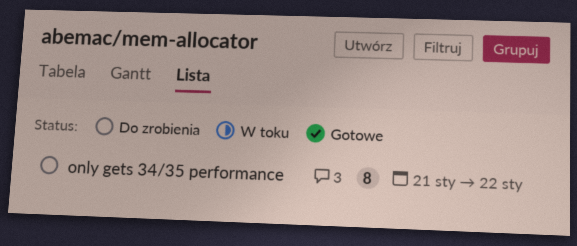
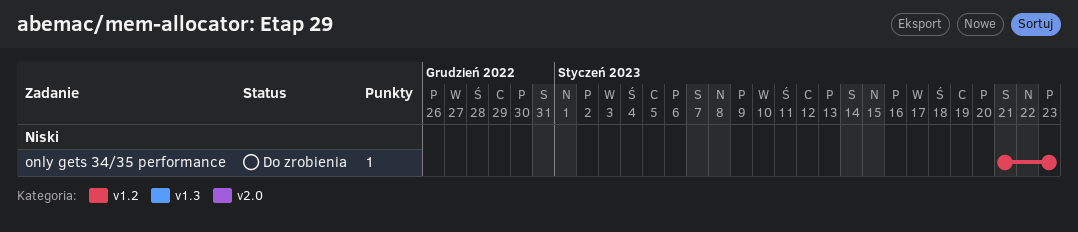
only gets 34/35 performance, estimate: 8 -> 1
only gets 34/35 performance, due: Jan 22 -> Jan 23

